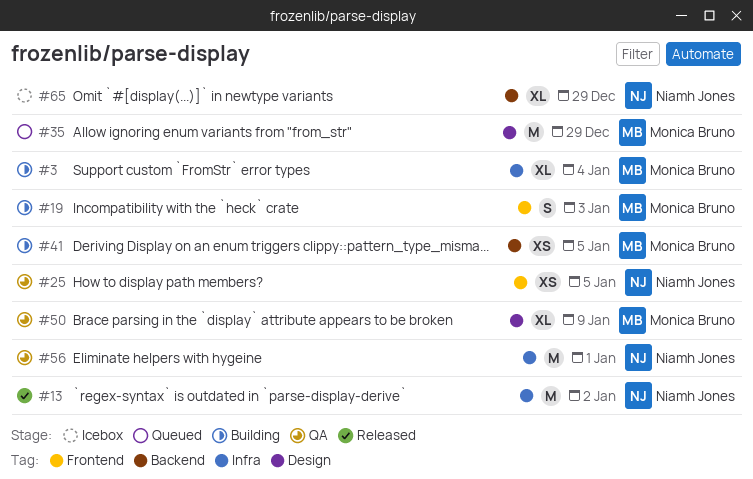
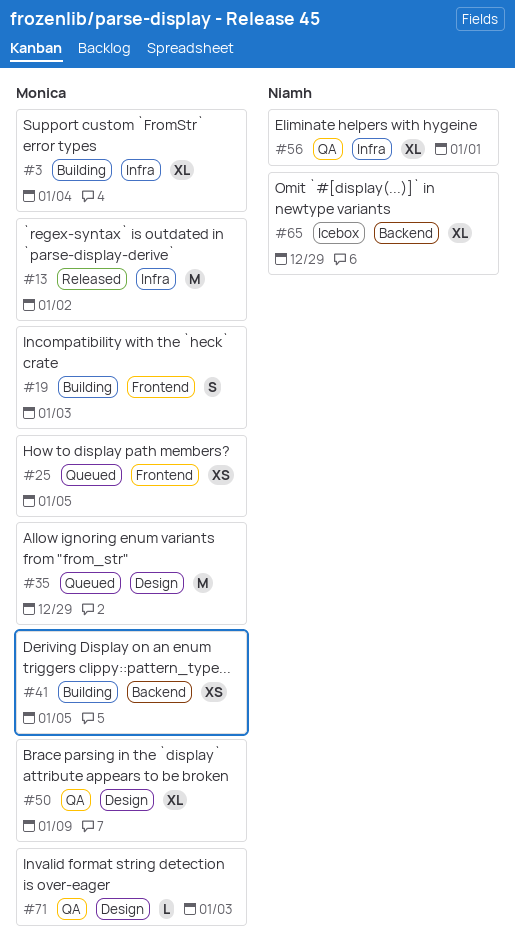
#13, owner: Niamh Jones -> Monica Bruno
#25, status: QA -> Queued
#25, owner: Niamh Jones -> Monica Bruno
#56, estimate: M -> XL
#71: none -> present

